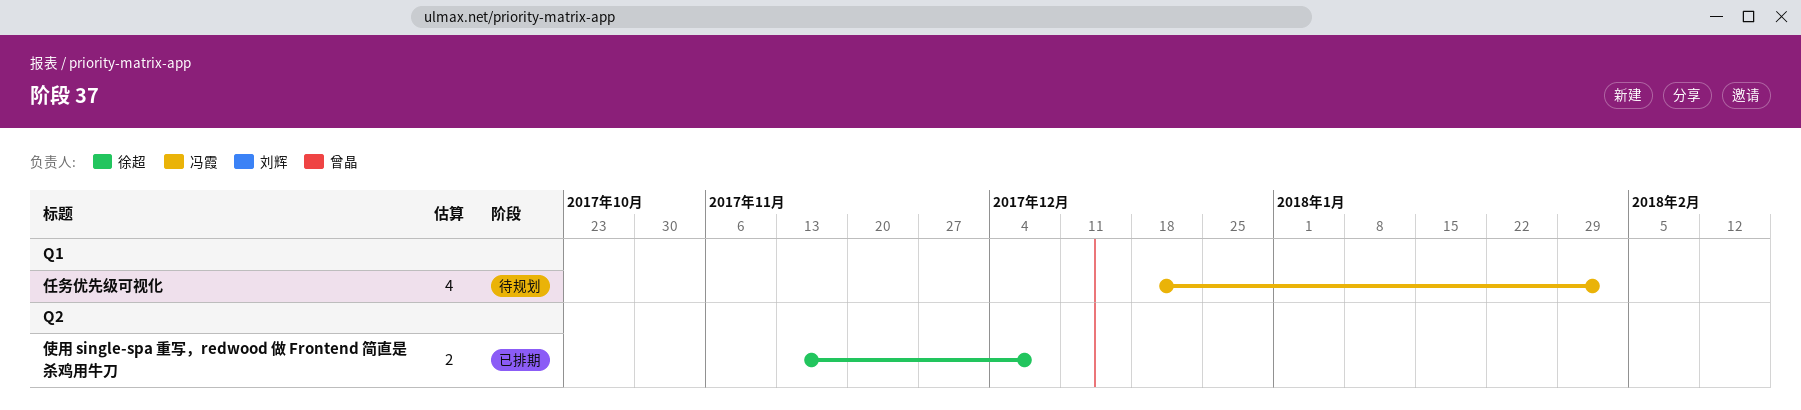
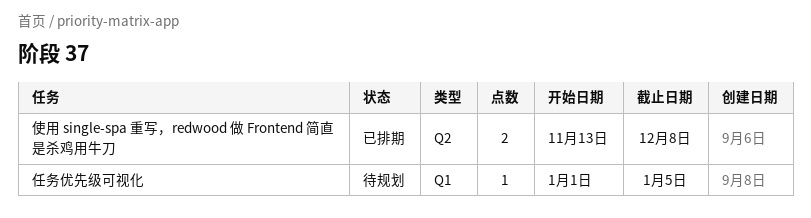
任务优先级可视化, estimate: 4 -> 1
任务优先级可视化, start: Dec 18 -> Jan 1
任务优先级可视化, due: Feb 2 -> Jan 5

